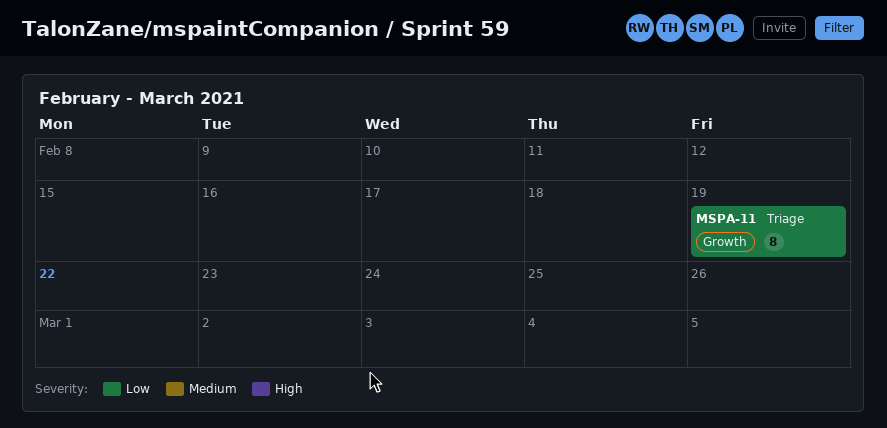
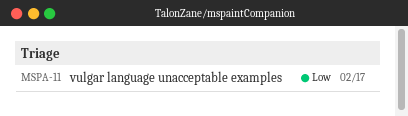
MSPA-11, due: Feb 19 -> Feb 17

